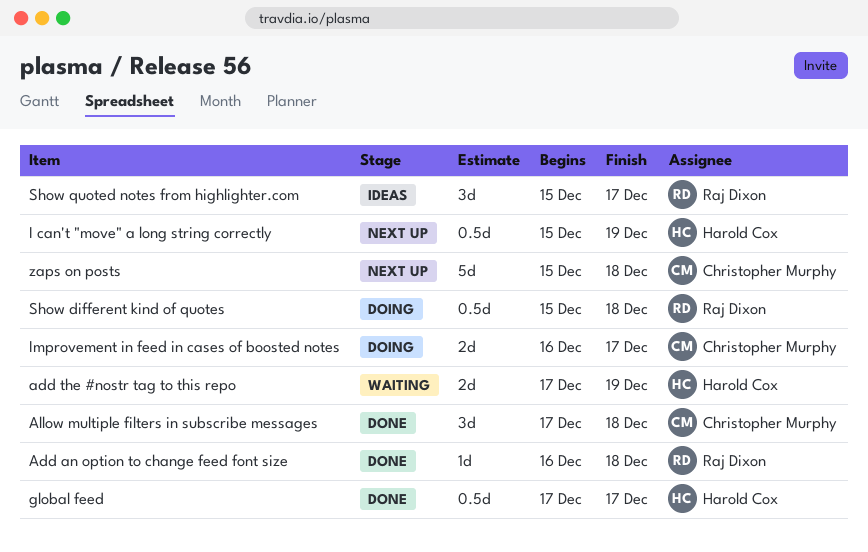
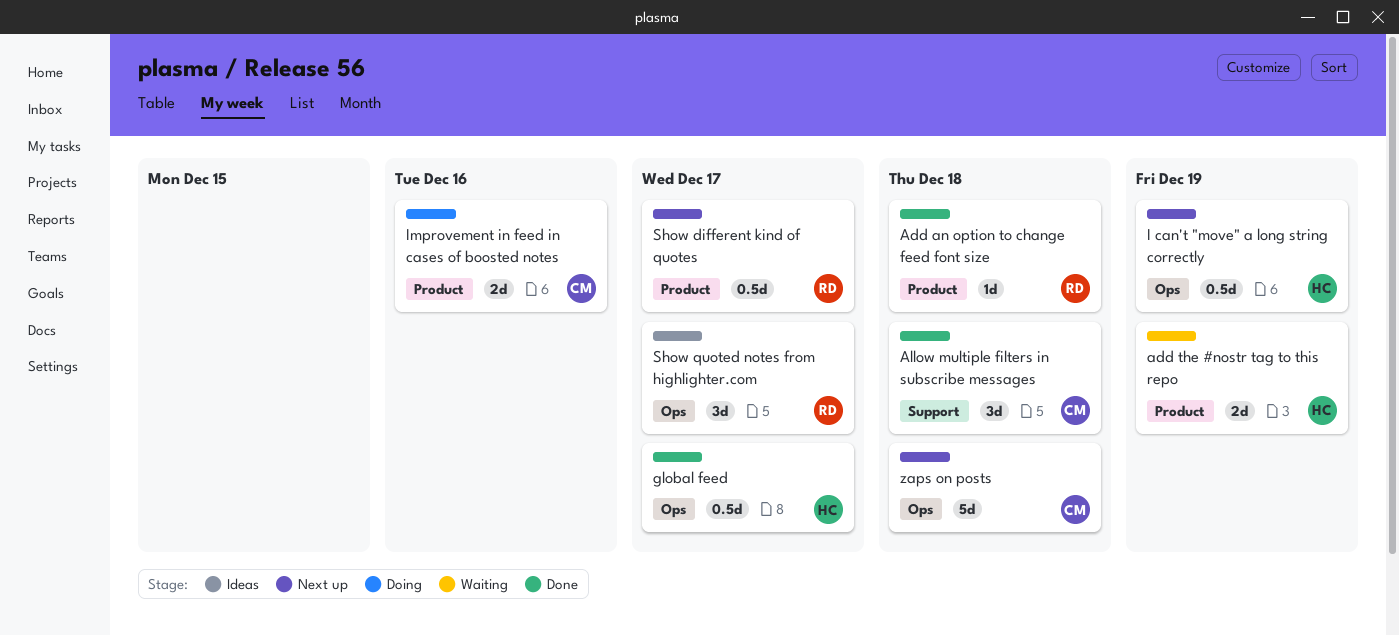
Improvement in feed in cases of boosted notes, due: Dec 17 -> Dec 16
Show different kind of quotes, status: Doing -> Next up
Show different kind of quotes, due: Dec 18 -> Dec 17

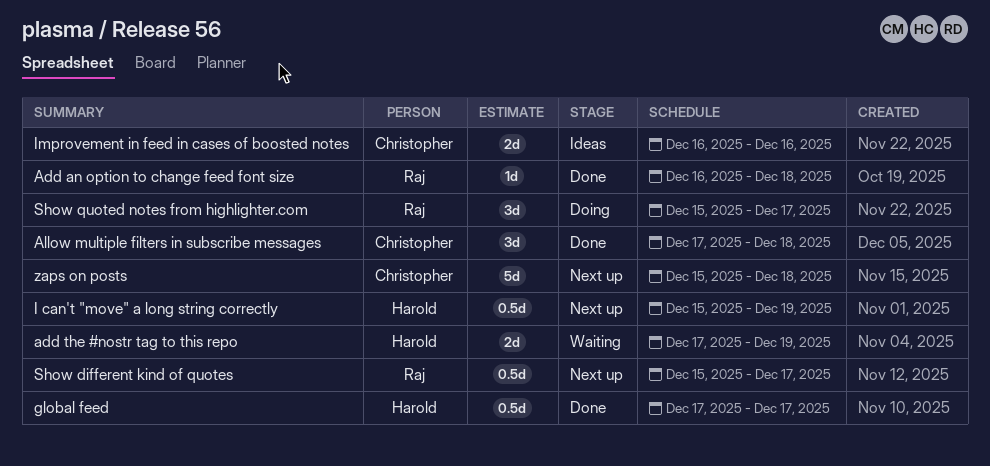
Improvement in feed in cases of boosted notes, status: Doing -> Ideas
Show quoted notes from highlighter.com, status: Ideas -> Doing

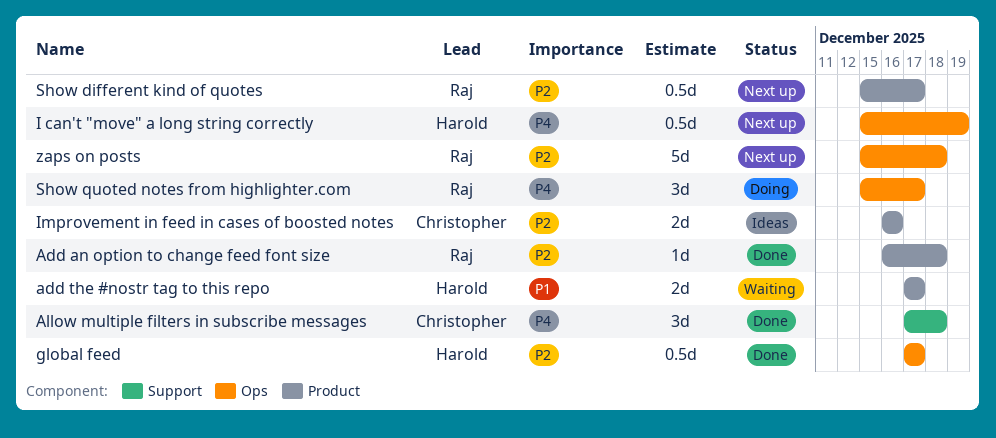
add the #nostr tag to this repo, due: Dec 19 -> Dec 17
zaps on posts, owner: Christopher -> Raj

